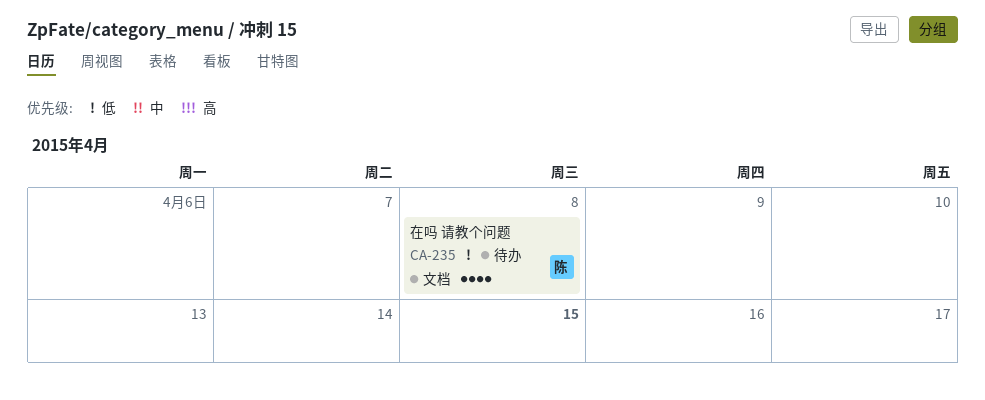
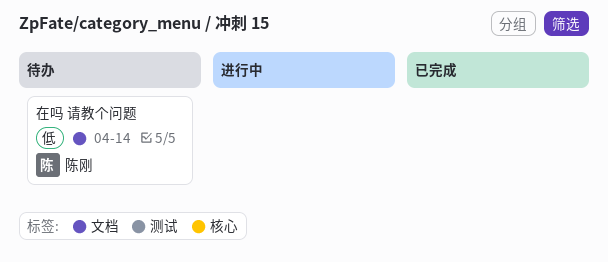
在吗 请教个问题, due: Apr 8 -> Apr 14

